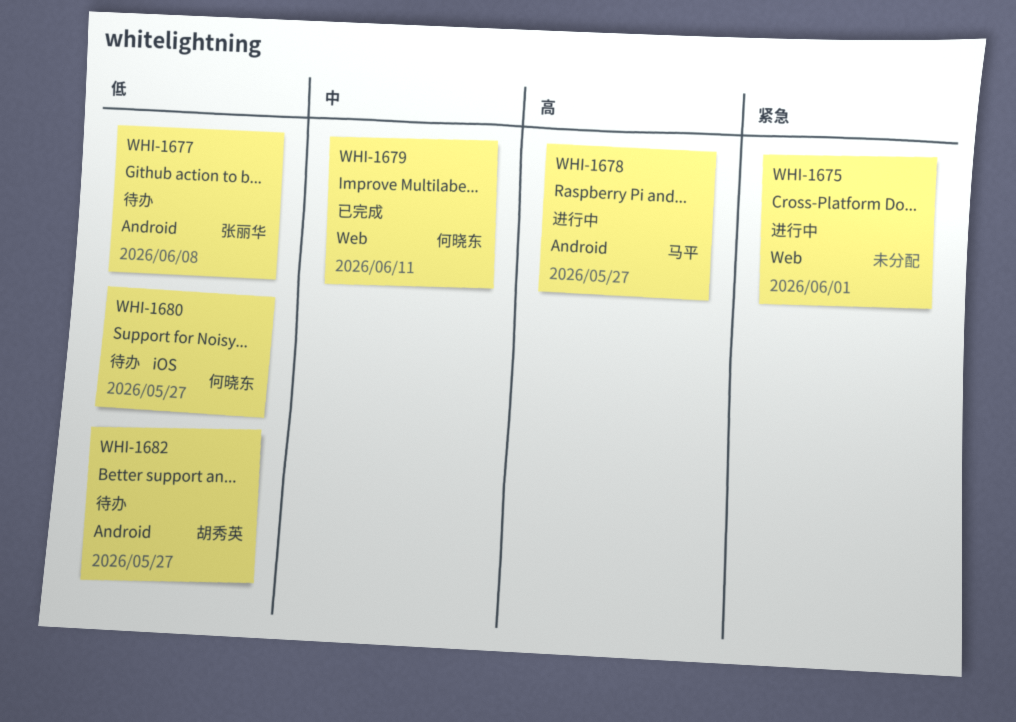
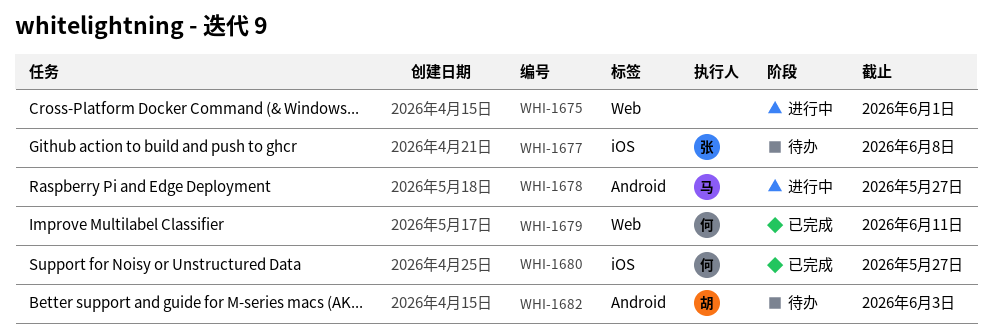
WHI-1677, label: Android -> iOS
WHI-1680, status: 待办 -> 已完成
WHI-1682, due: May 27 -> Jun 3

